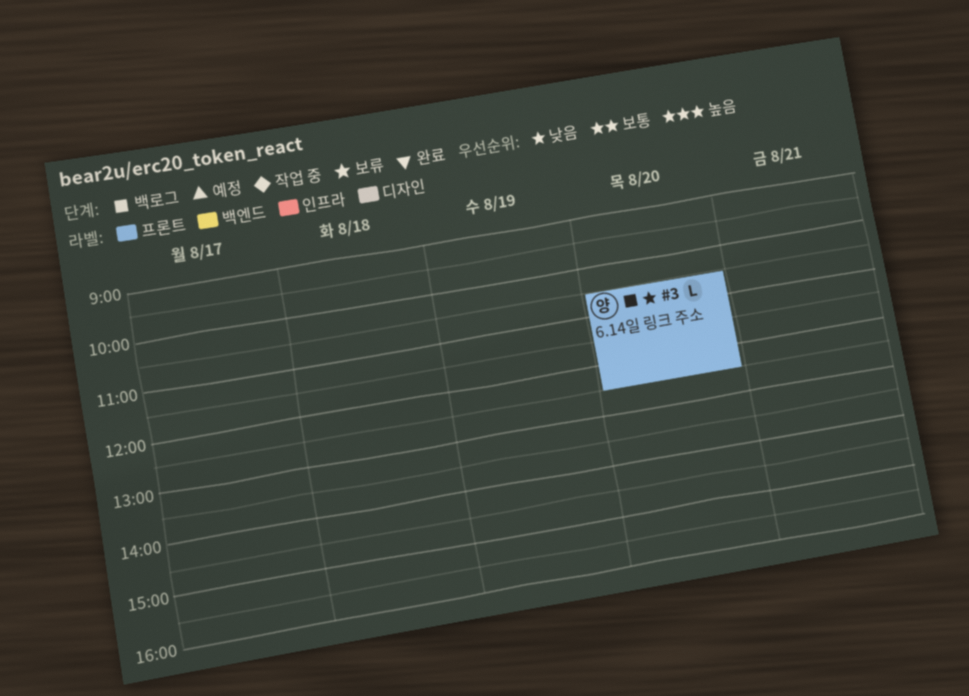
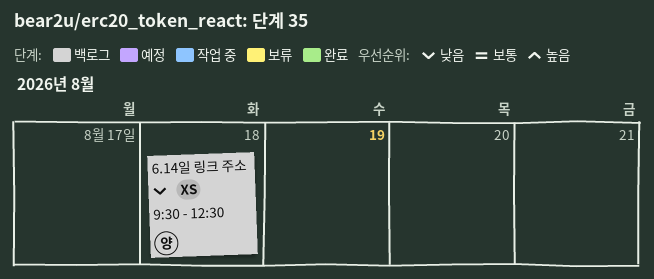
6.14일 링크 주소, estimate: L -> XS
6.14일 링크 주소, day: Aug 20 -> Aug 18
6.14일 링크 주소, begins: 10:30 -> 09:30

